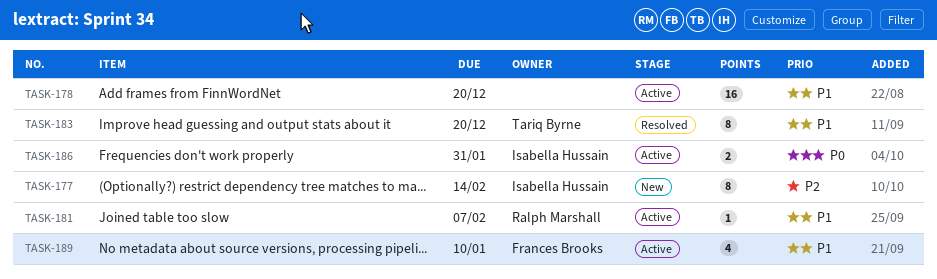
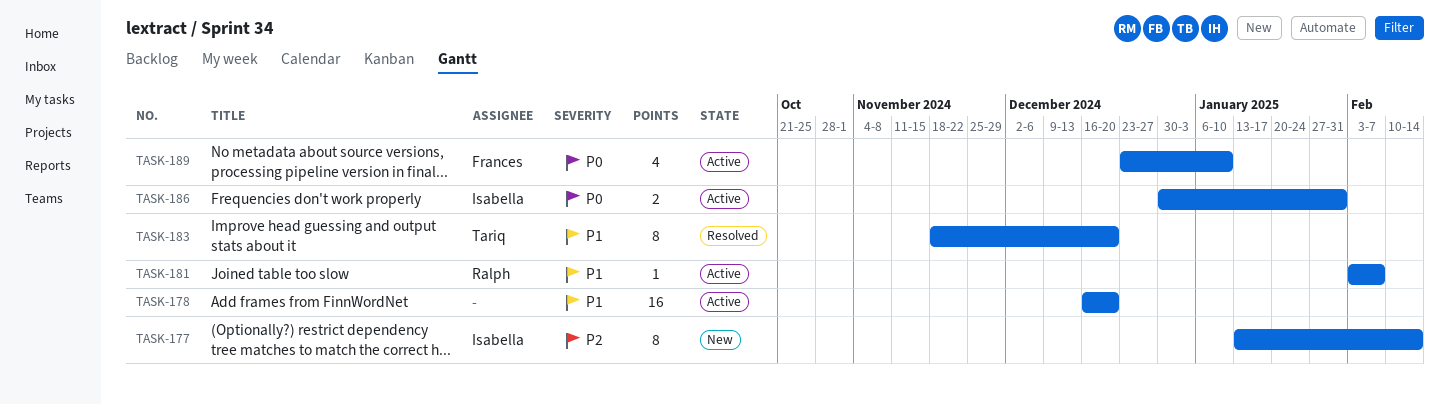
TASK-189, priority: P1 -> P0

